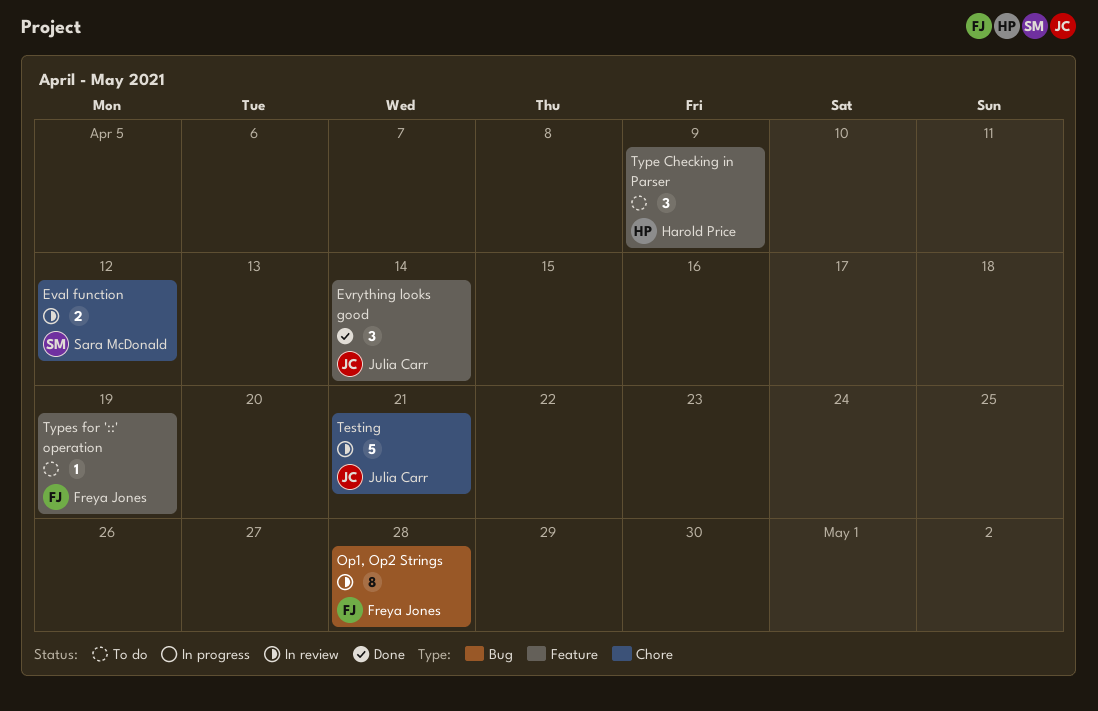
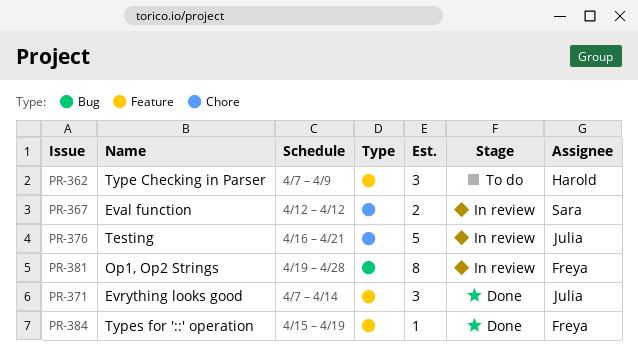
Types for '::' operation, status: To do -> Done

